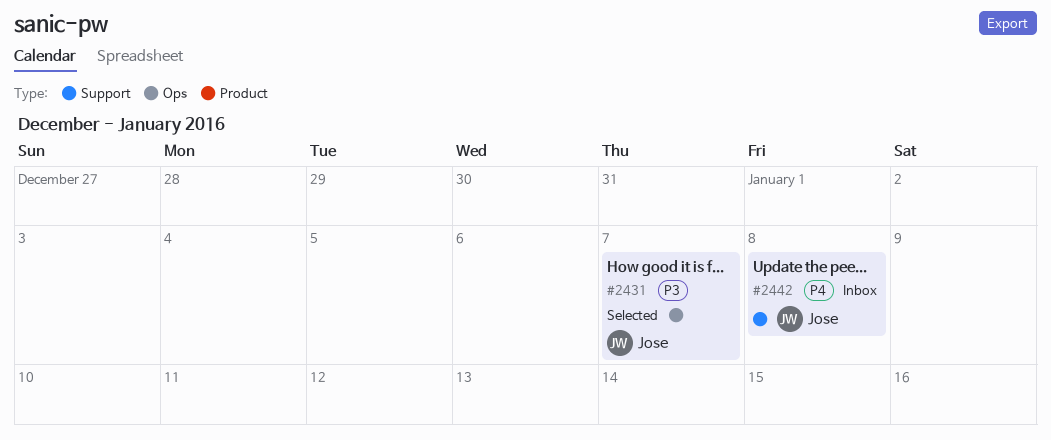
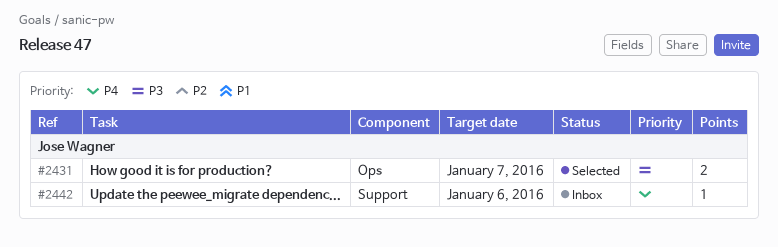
#2442, due: Jan 8 -> Jan 6

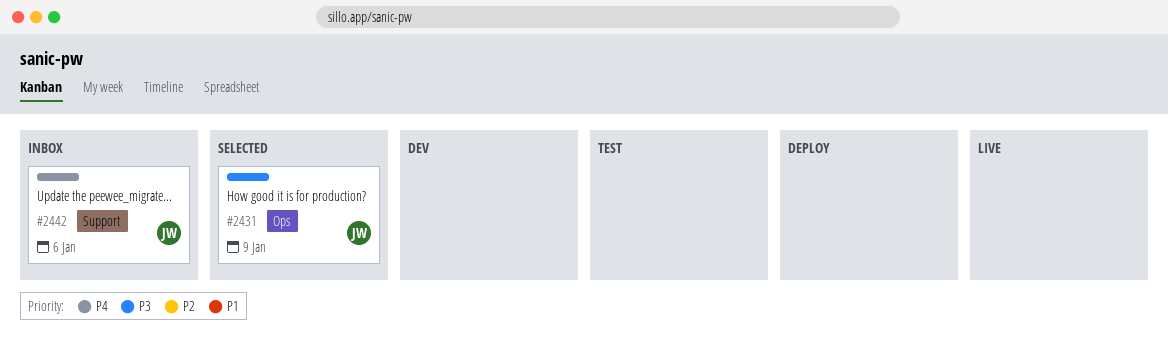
#2431, due: Jan 7 -> Jan 9

